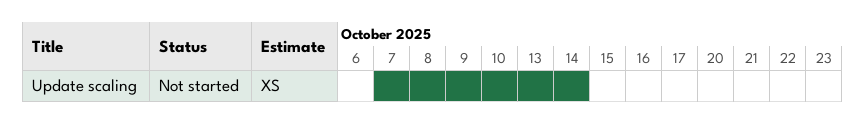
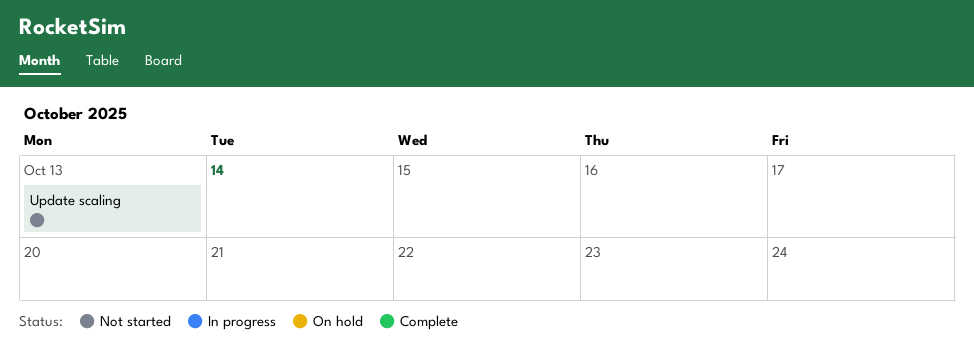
Update scaling, due: Oct 14 -> Oct 13

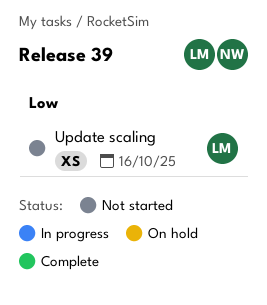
Update scaling, due: Oct 13 -> Oct 16

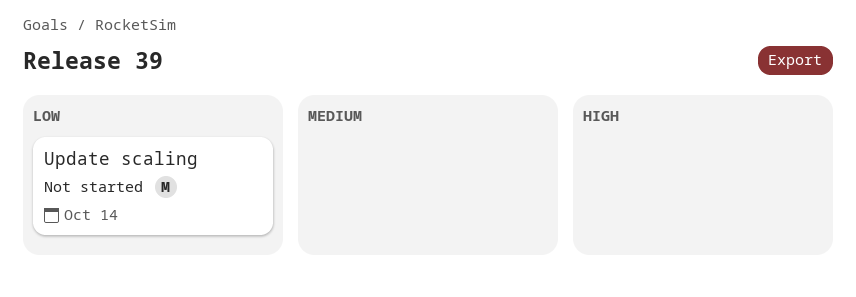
Update scaling, estimate: XS -> M
Update scaling, due: Oct 16 -> Oct 14

